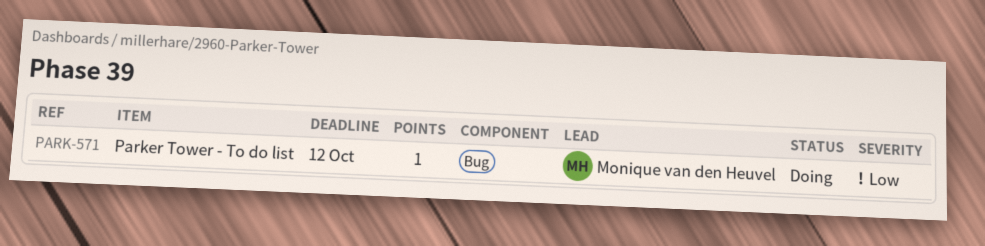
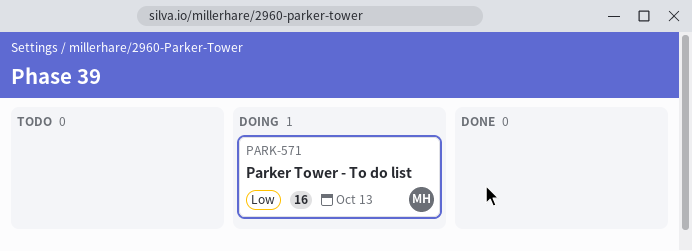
PARK-571, estimate: 1 -> 16
PARK-571, due: Oct 12 -> Oct 13

